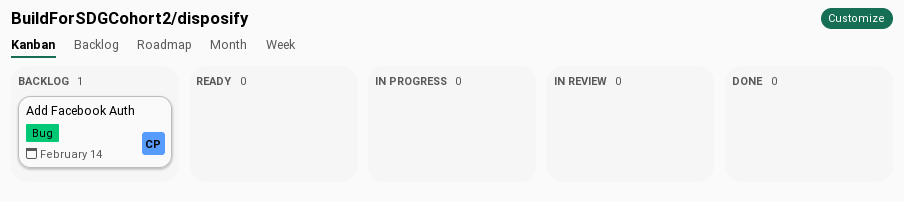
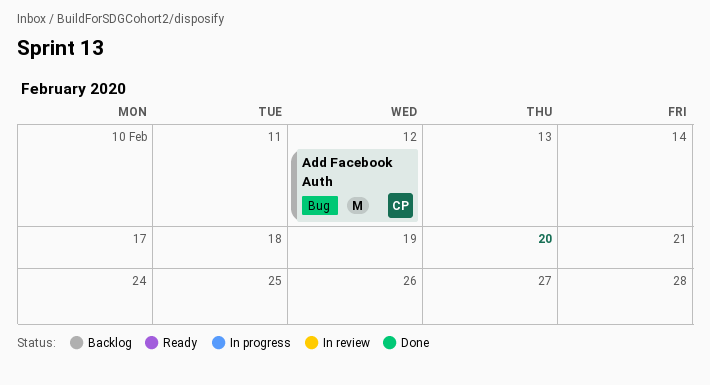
Add Facebook Auth, due: Feb 14 -> Feb 12

